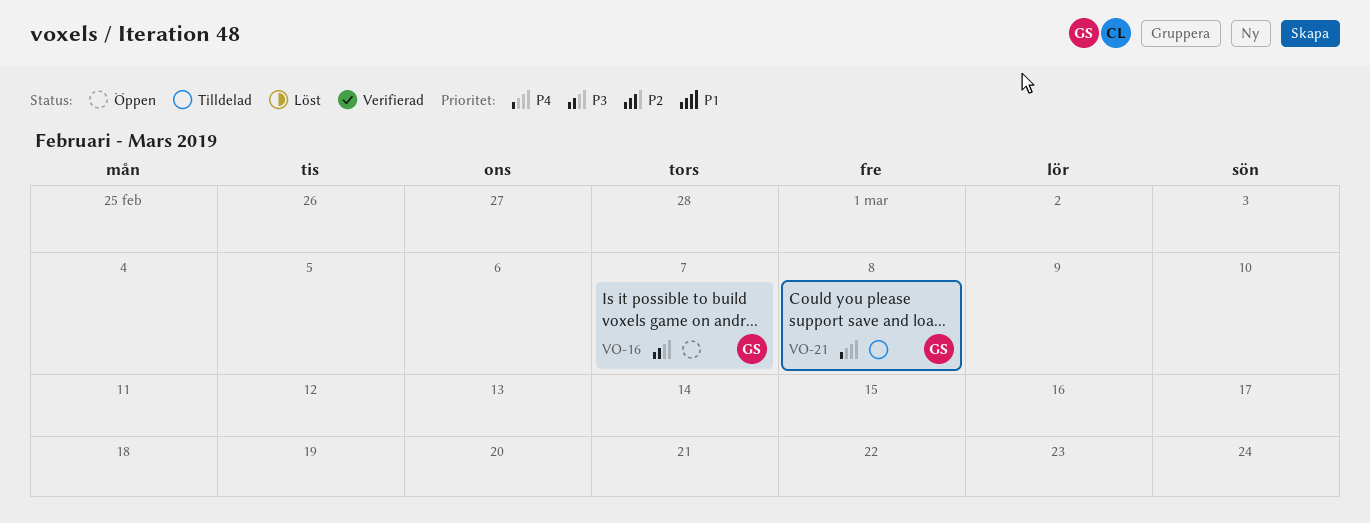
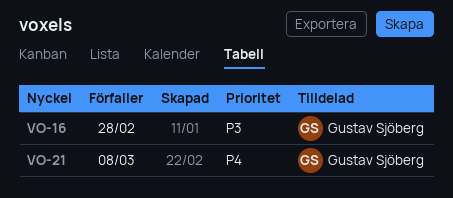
VO-16, due: Mar 7 -> Feb 28

